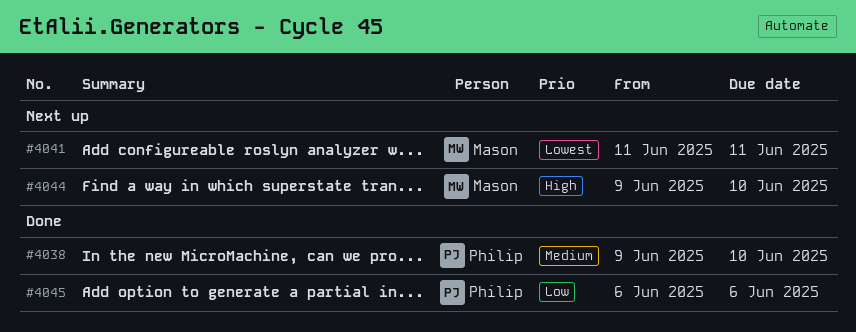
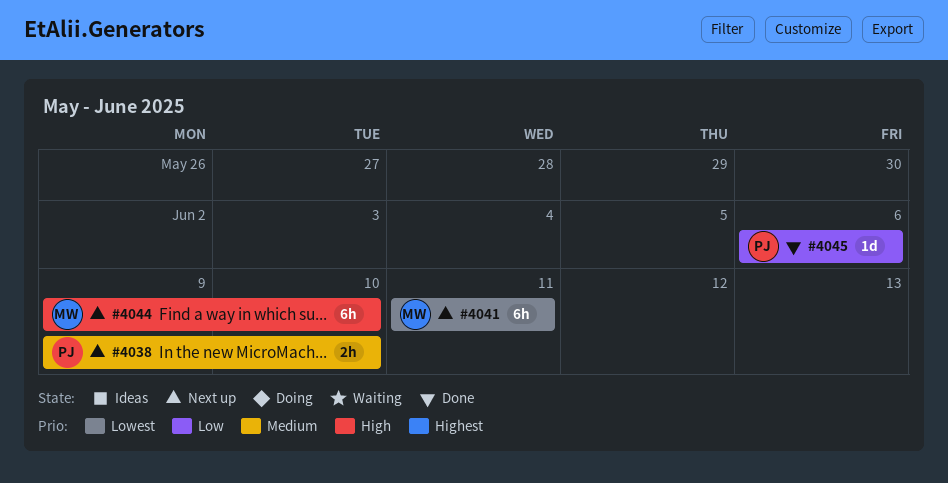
#4038, status: Done -> Next up

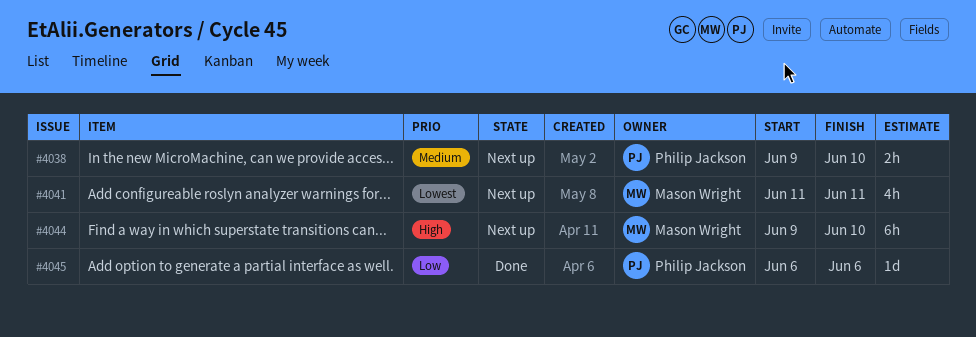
#4041, estimate: 6h -> 4h

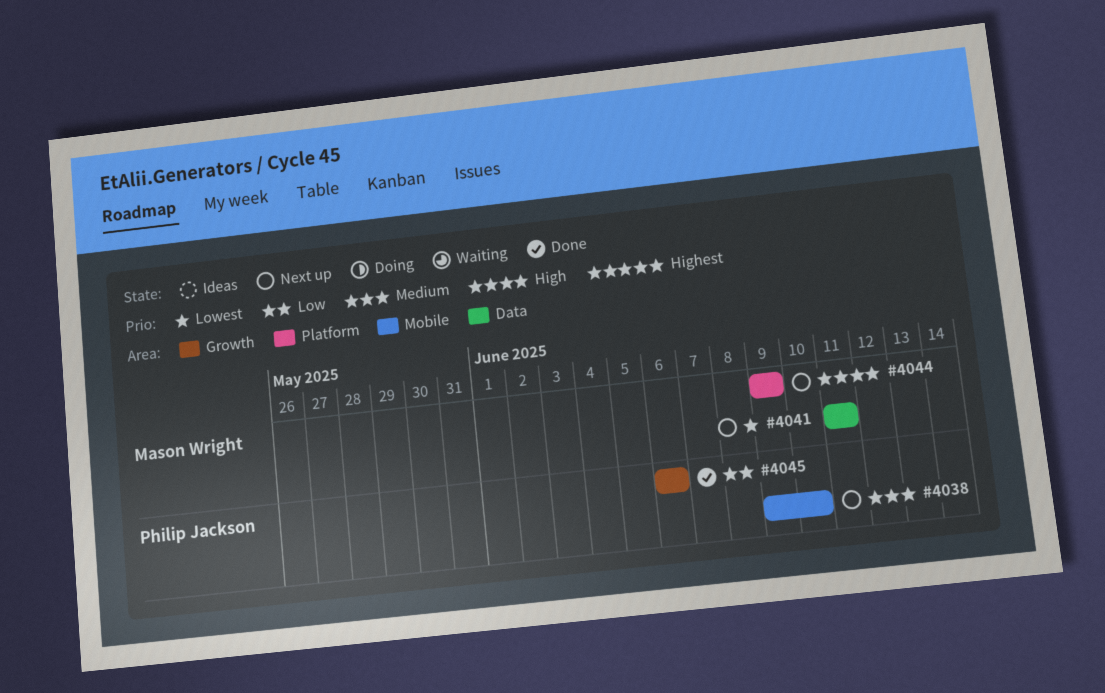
#4044, due: Jun 10 -> Jun 9

